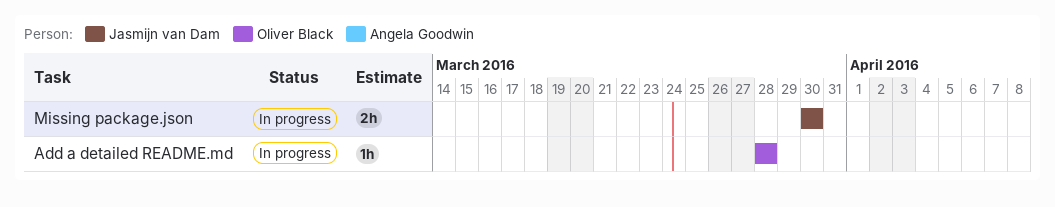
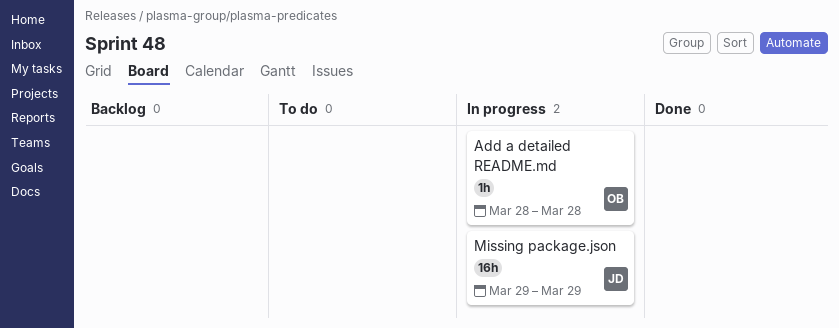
Missing package.json, estimate: 2h -> 16h
Missing package.json, start: Mar 30 -> Mar 29
Missing package.json, due: Mar 30 -> Mar 29

